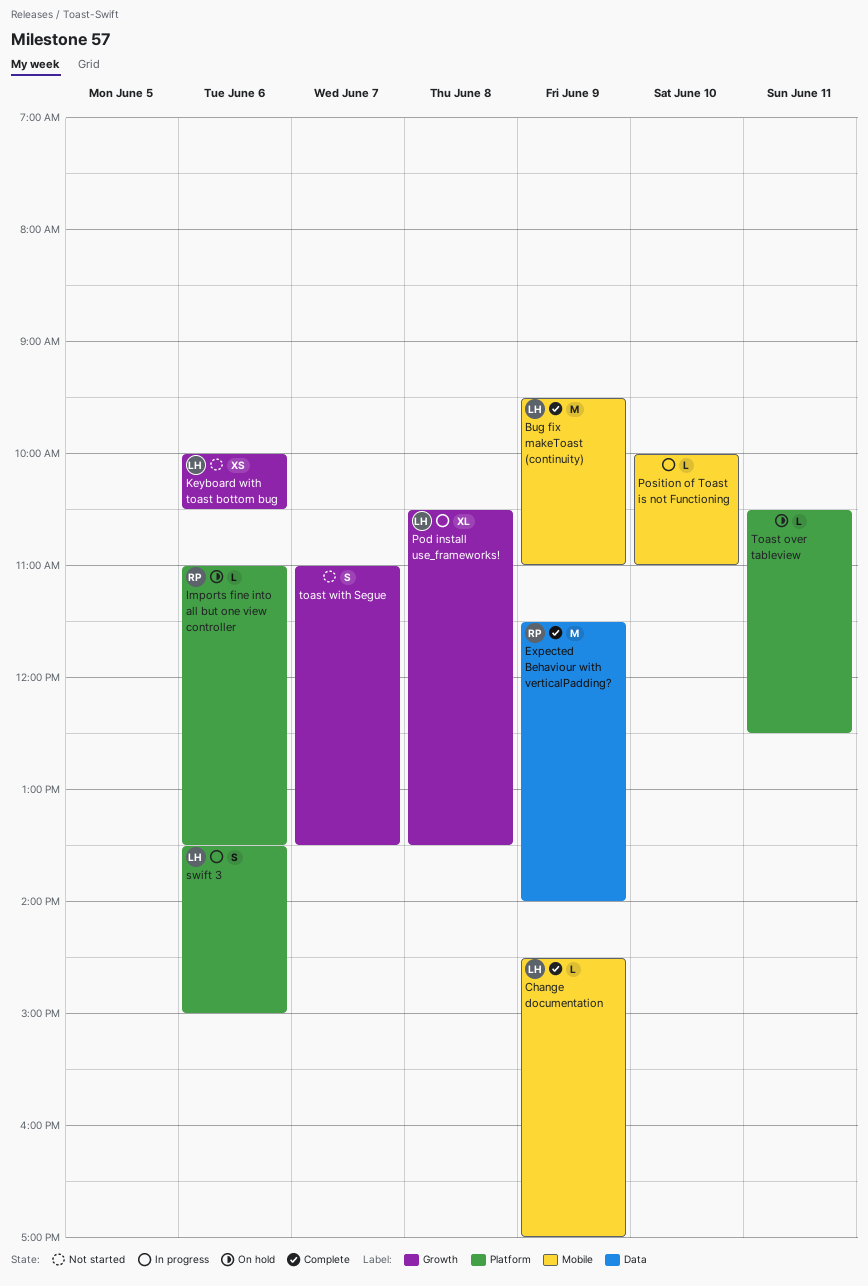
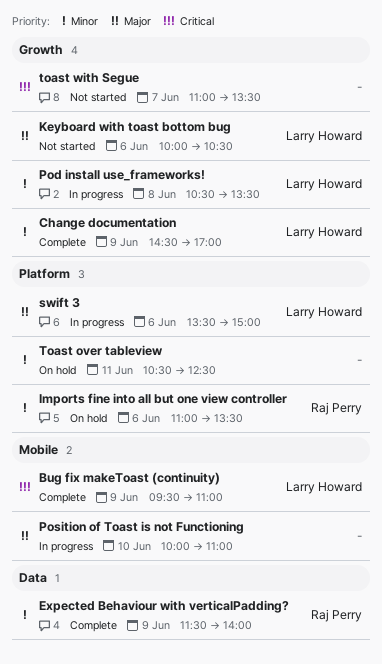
Change documentation, label: Mobile -> Growth

